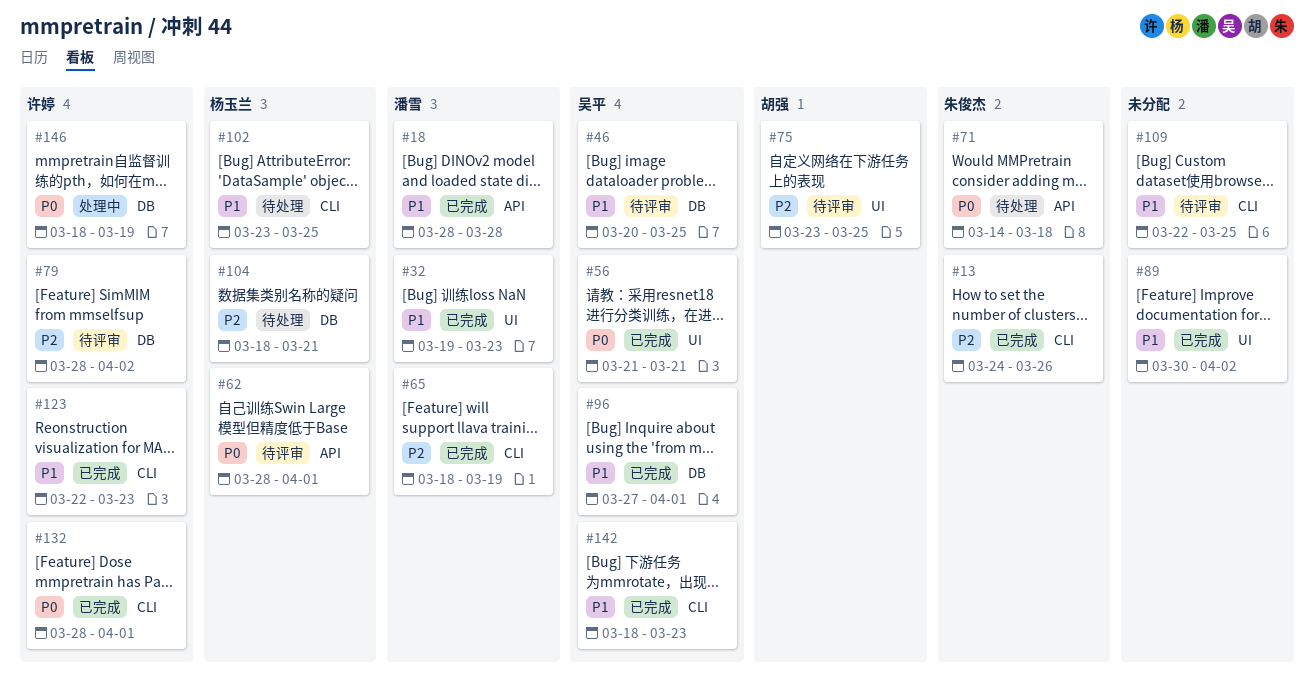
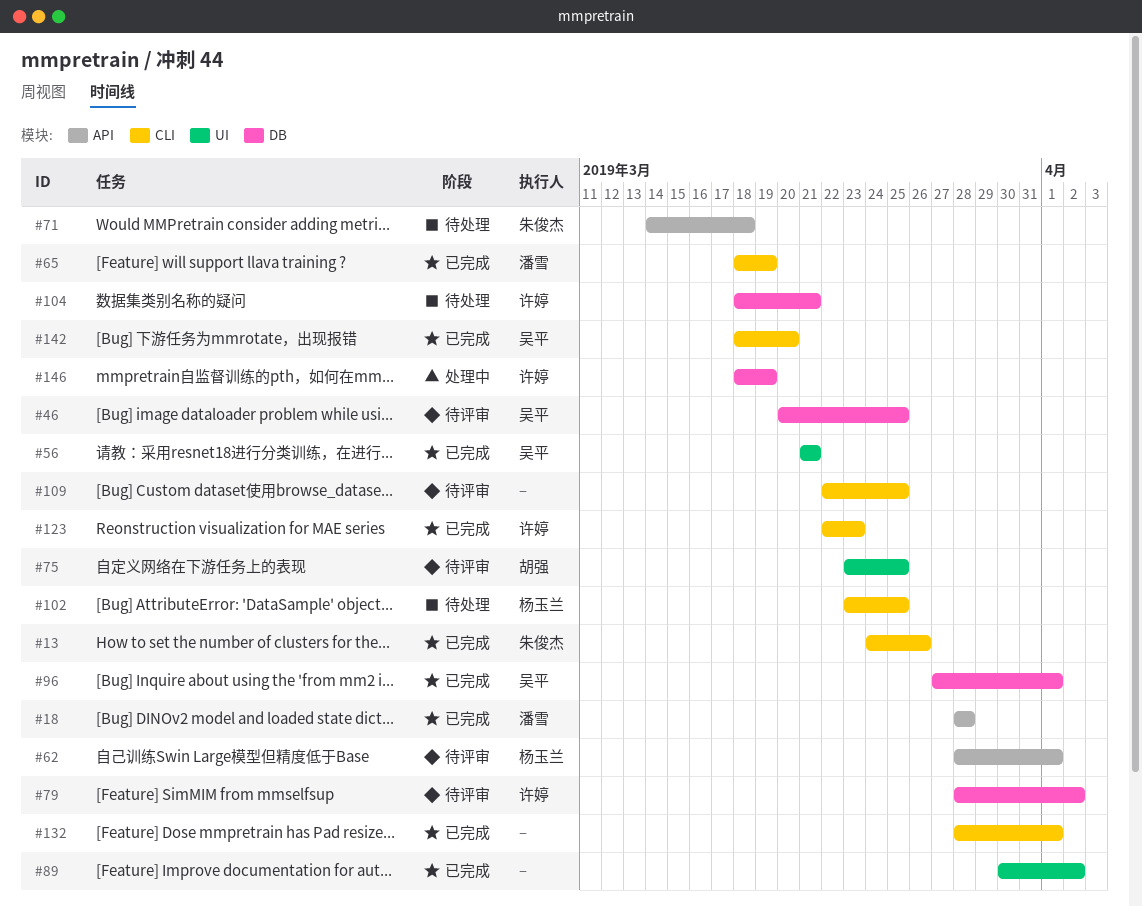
#32: present -> none
#104, owner: 杨玉兰 -> 许婷
#132, owner: 许婷 -> none
#142, due: Mar 23 -> Mar 20

